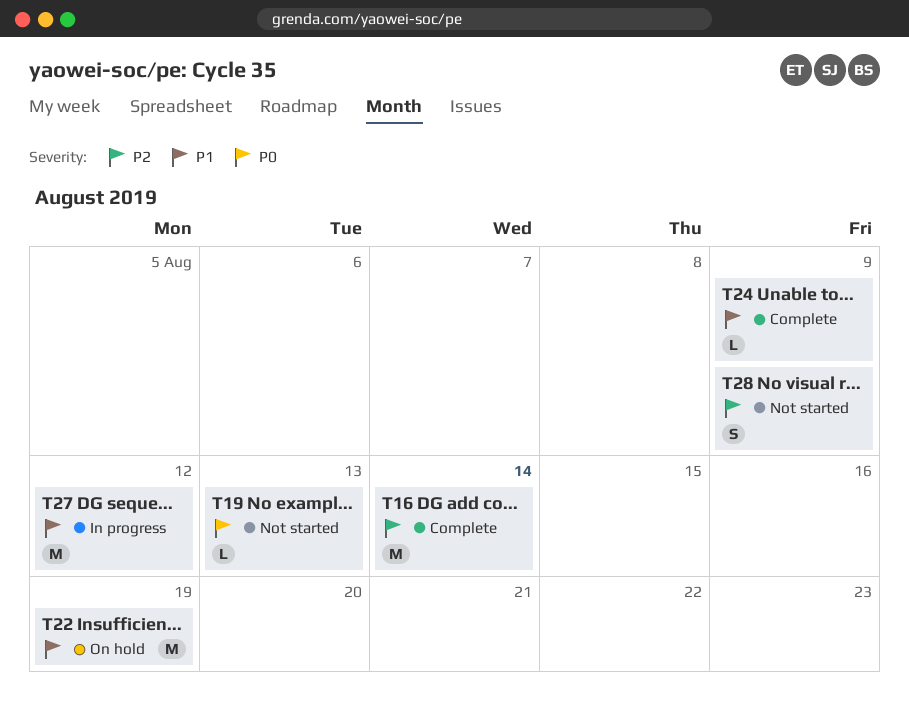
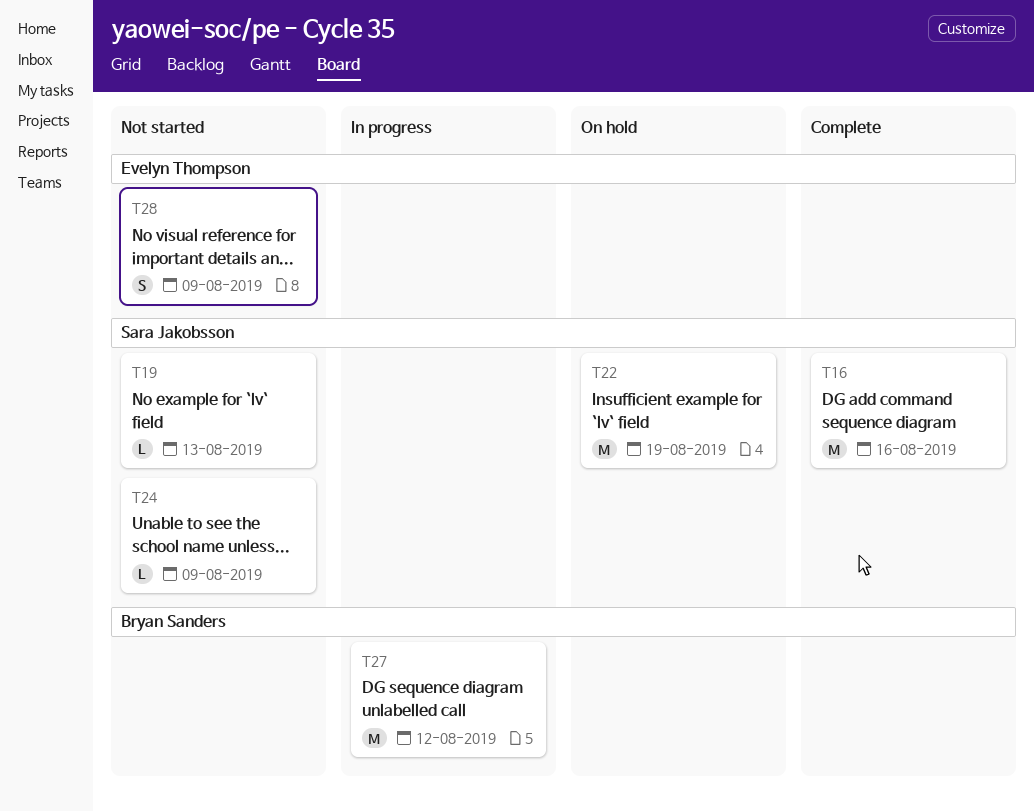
T16, due: Aug 14 -> Aug 16
T24, status: Complete -> Not started

